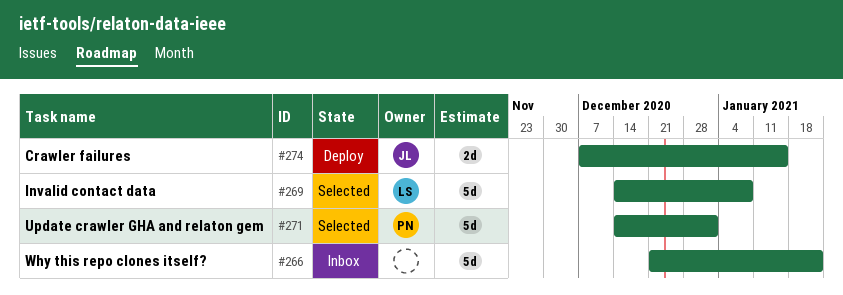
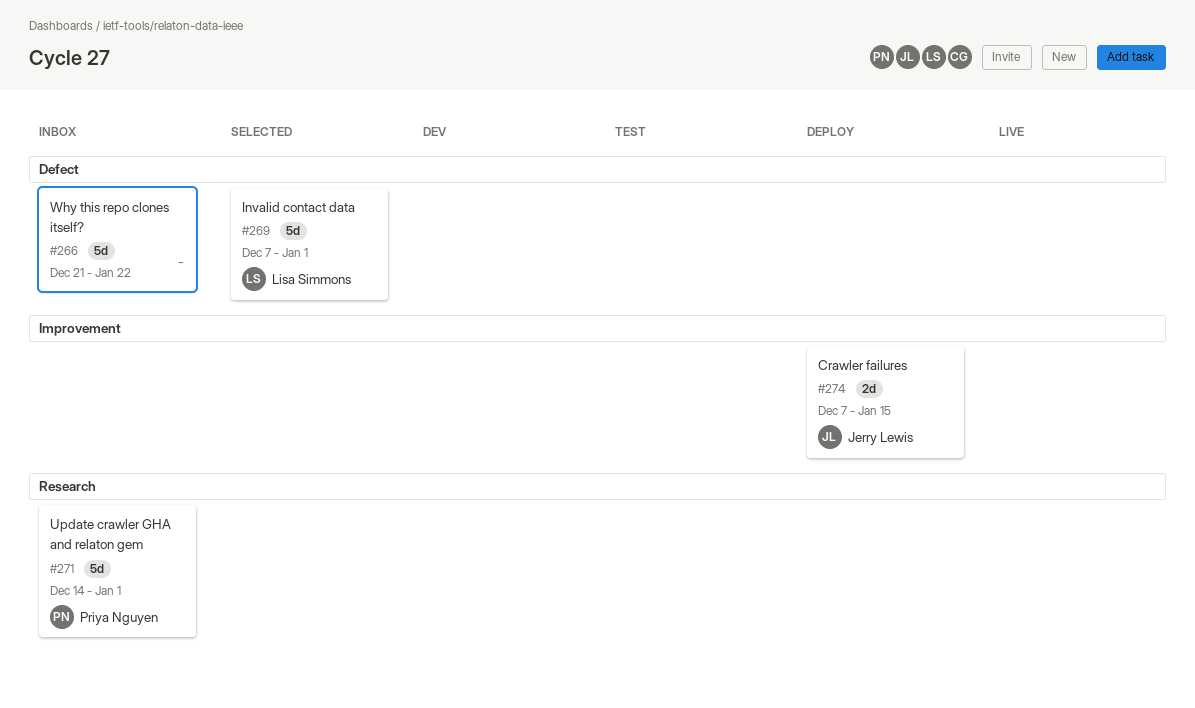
#269, start: Dec 14 -> Dec 7
#269, due: Jan 8 -> Jan 1
#271, status: Selected -> Inbox

